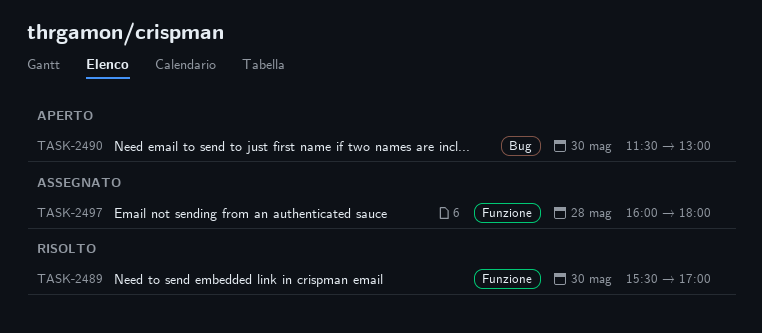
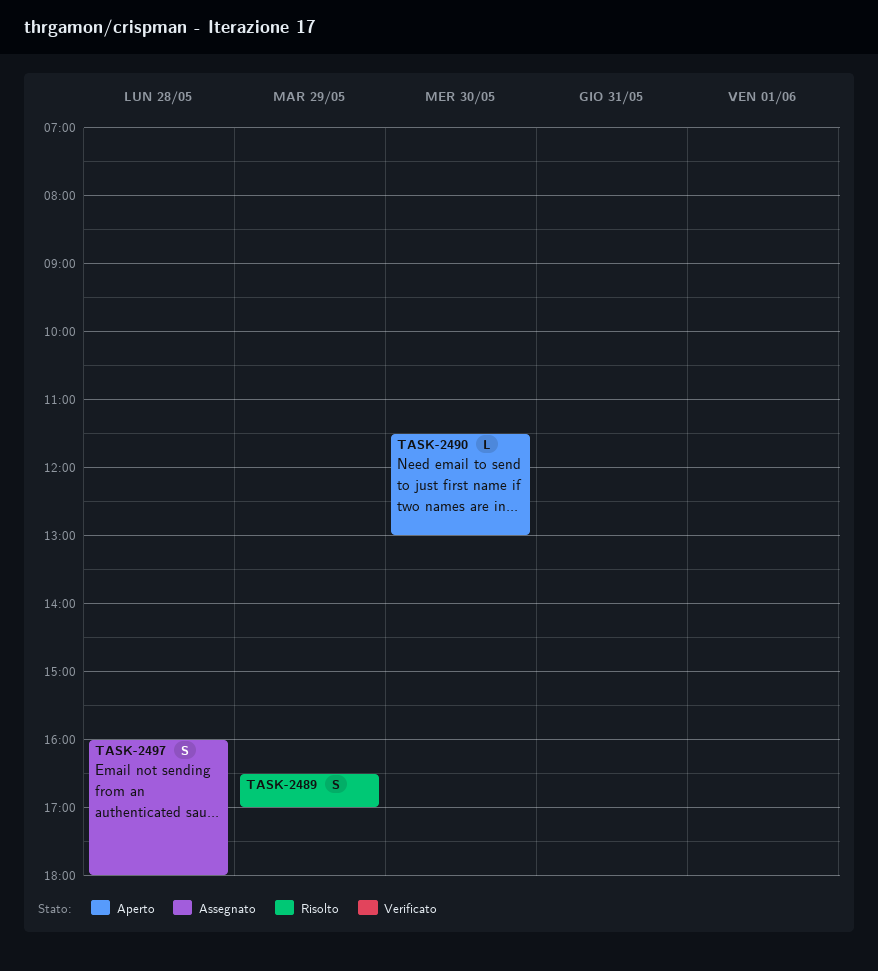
TASK-2489, day: May 30 -> May 29
TASK-2489, begins: 15:30 -> 16:30

